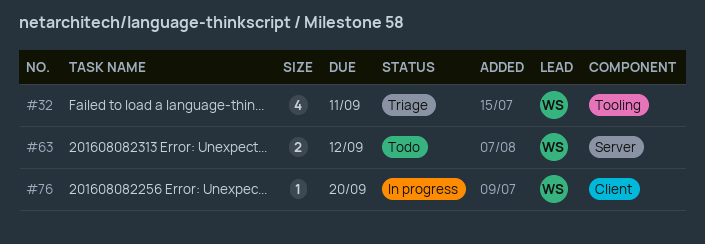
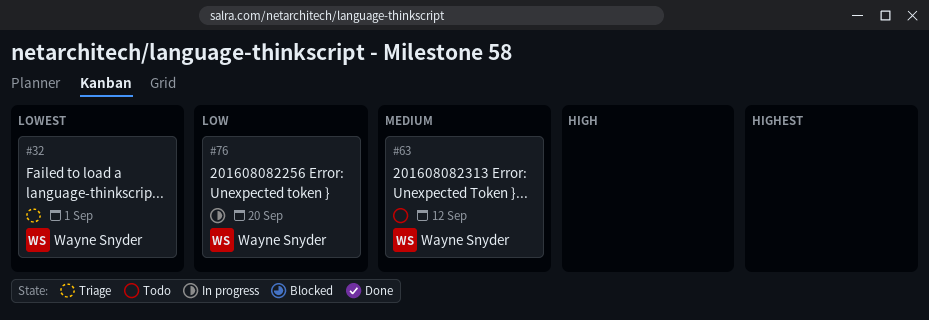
#32, due: Sep 11 -> Sep 1

